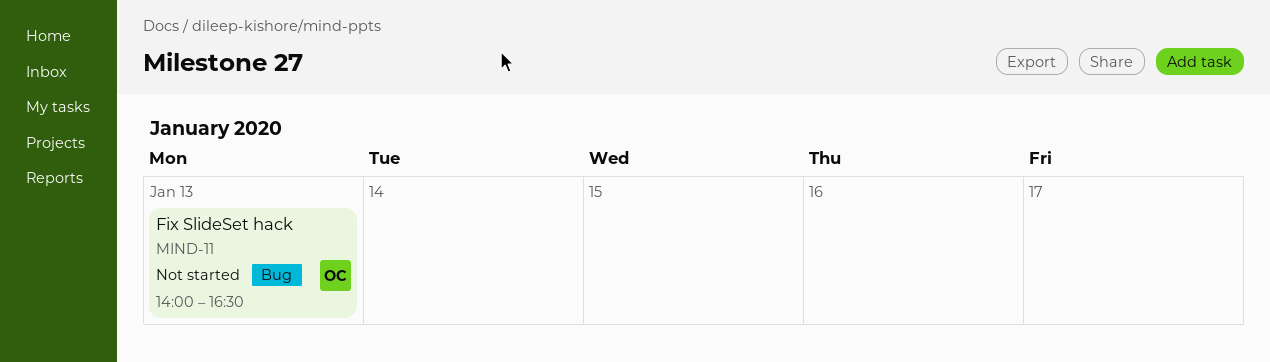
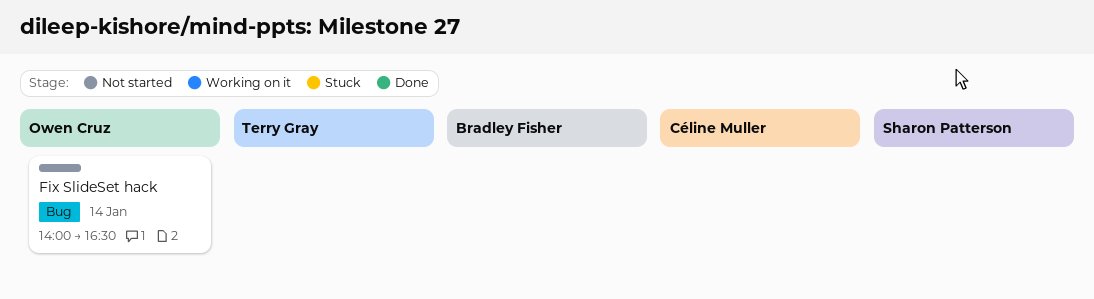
Fix SlideSet hack, day: Jan 13 -> Jan 14

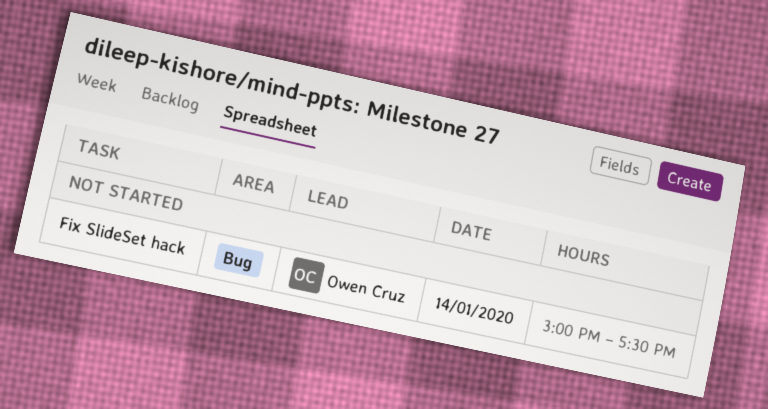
Fix SlideSet hack, begins: 14:00 -> 15:00
Fix SlideSet hack, ends: 16:30 -> 17:30

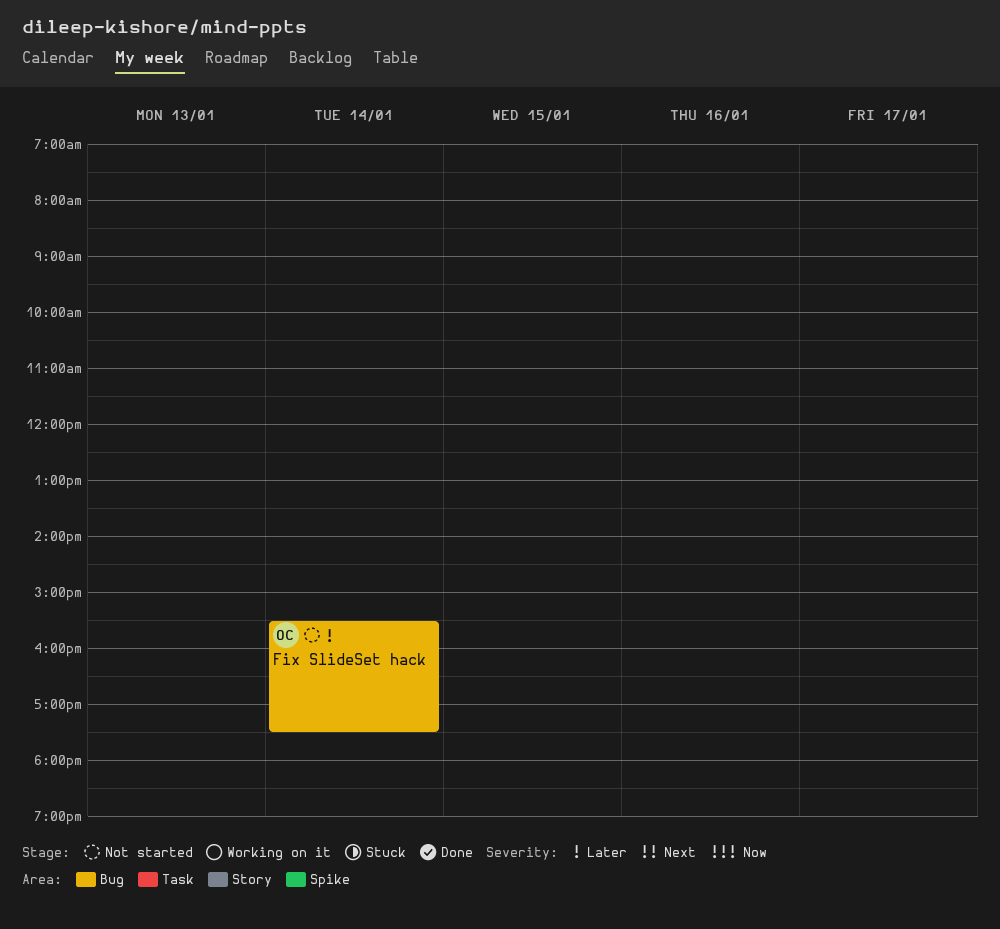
Fix SlideSet hack, begins: 15:00 -> 15:30

